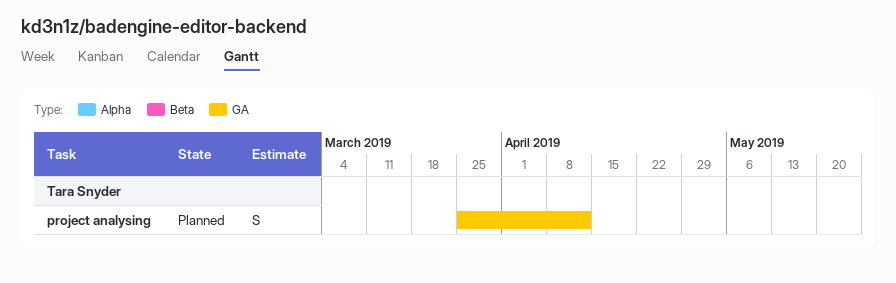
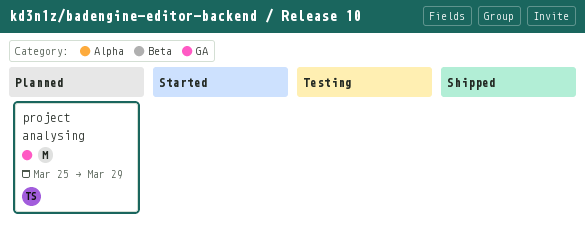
project analysing, estimate: S -> M
project analysing, due: Apr 12 -> Mar 29

